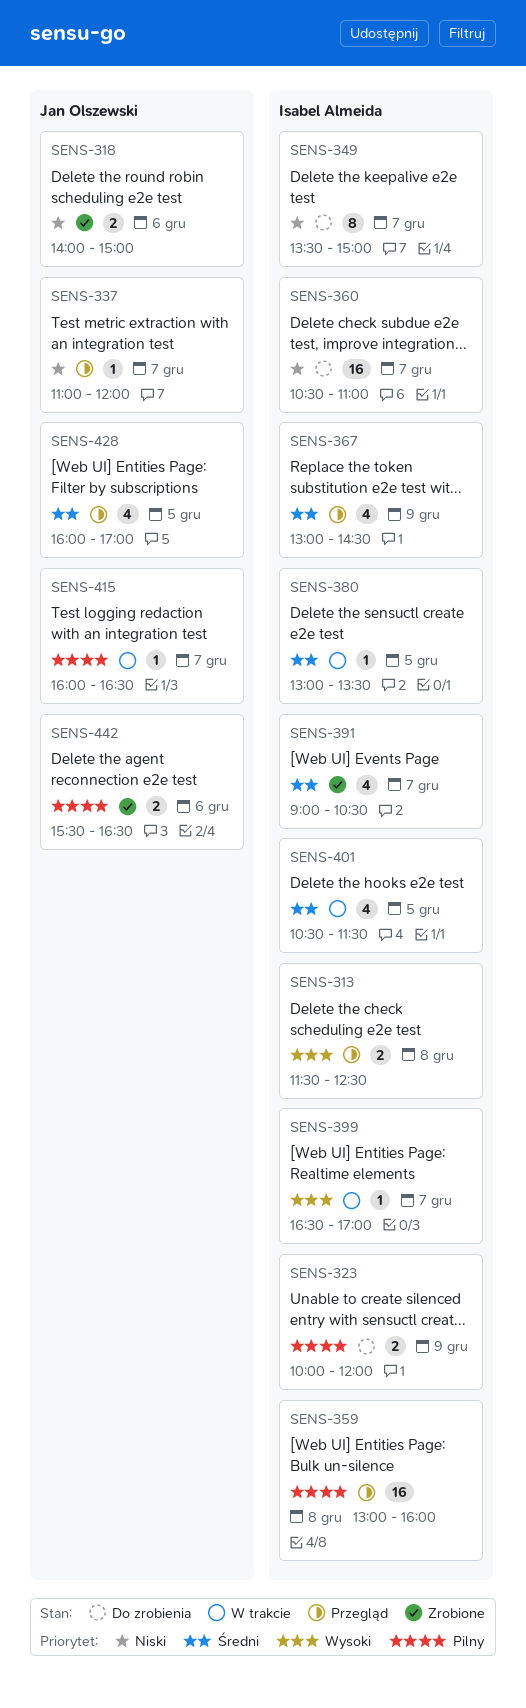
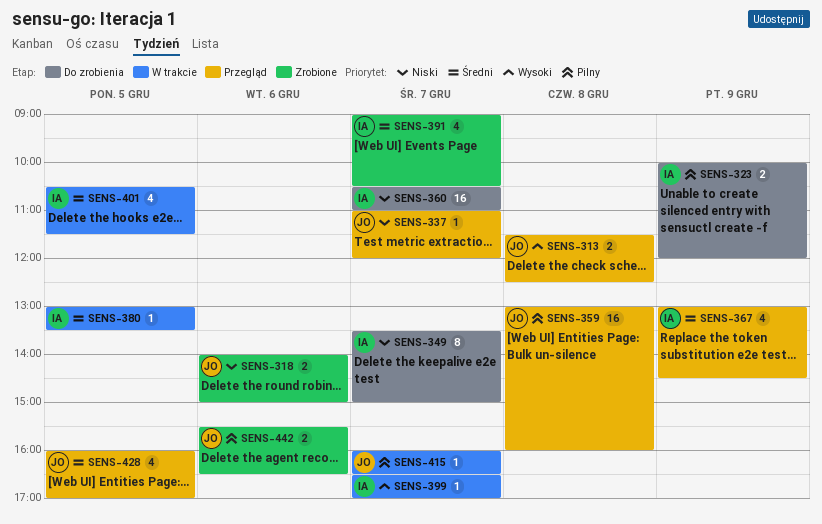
SENS-313, owner: Isabel Almeida -> Jan Olszewski
SENS-359, owner: Isabel Almeida -> Jan Olszewski

